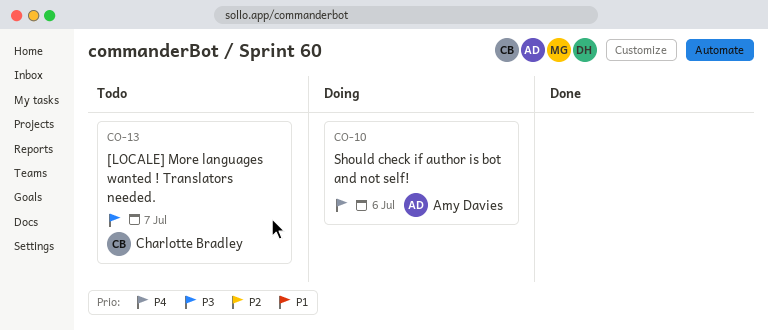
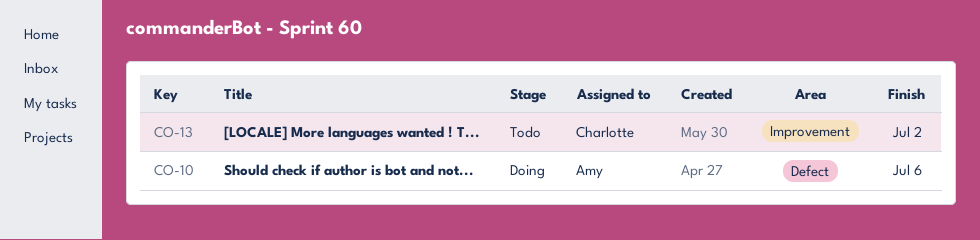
CO-13, due: Jul 7 -> Jul 2

